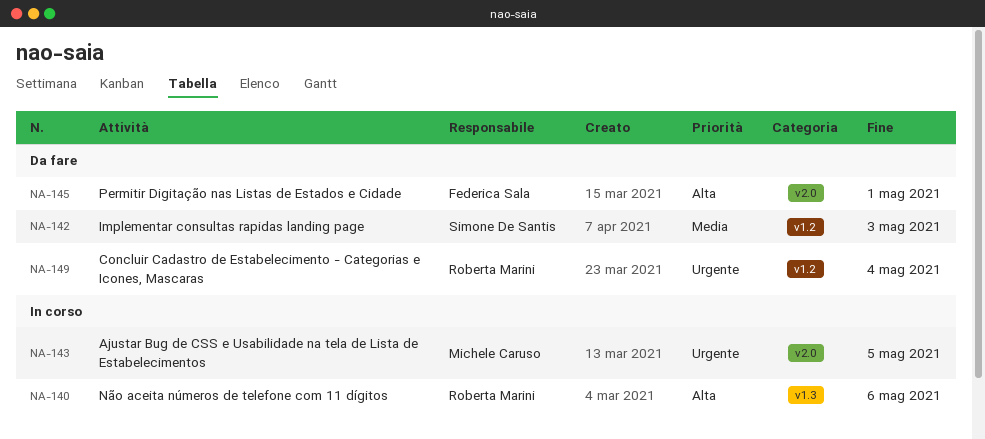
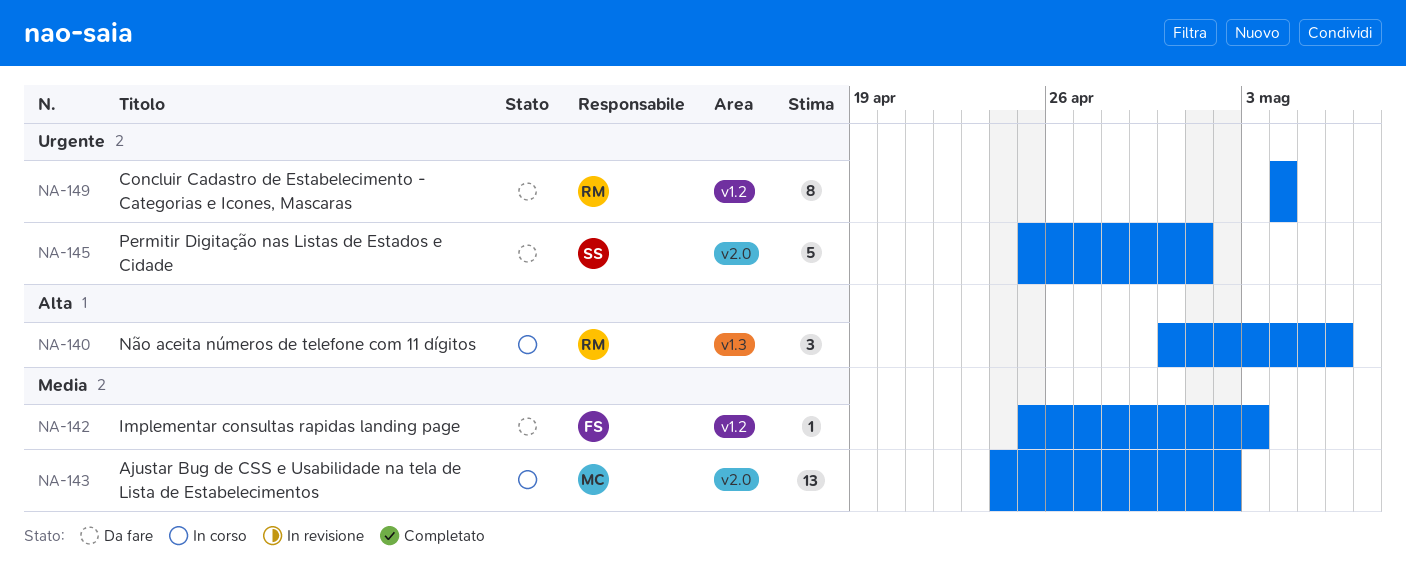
NA-142, owner: Simone De Santis -> Federica Sala
NA-143, priority: Urgente -> Media
NA-143, due: May 5 -> May 2
NA-145, owner: Federica Sala -> Simone De Santis
NA-145, priority: Alta -> Urgente

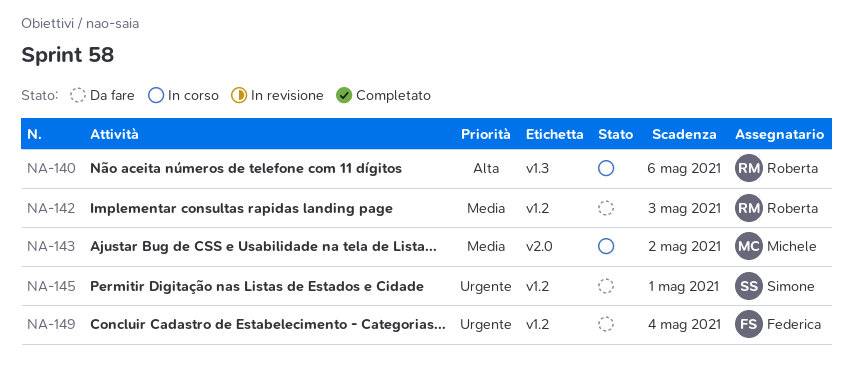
NA-142, owner: Federica -> Roberta
NA-145, label: v2.0 -> v1.2
NA-149, owner: Roberta -> Federica

